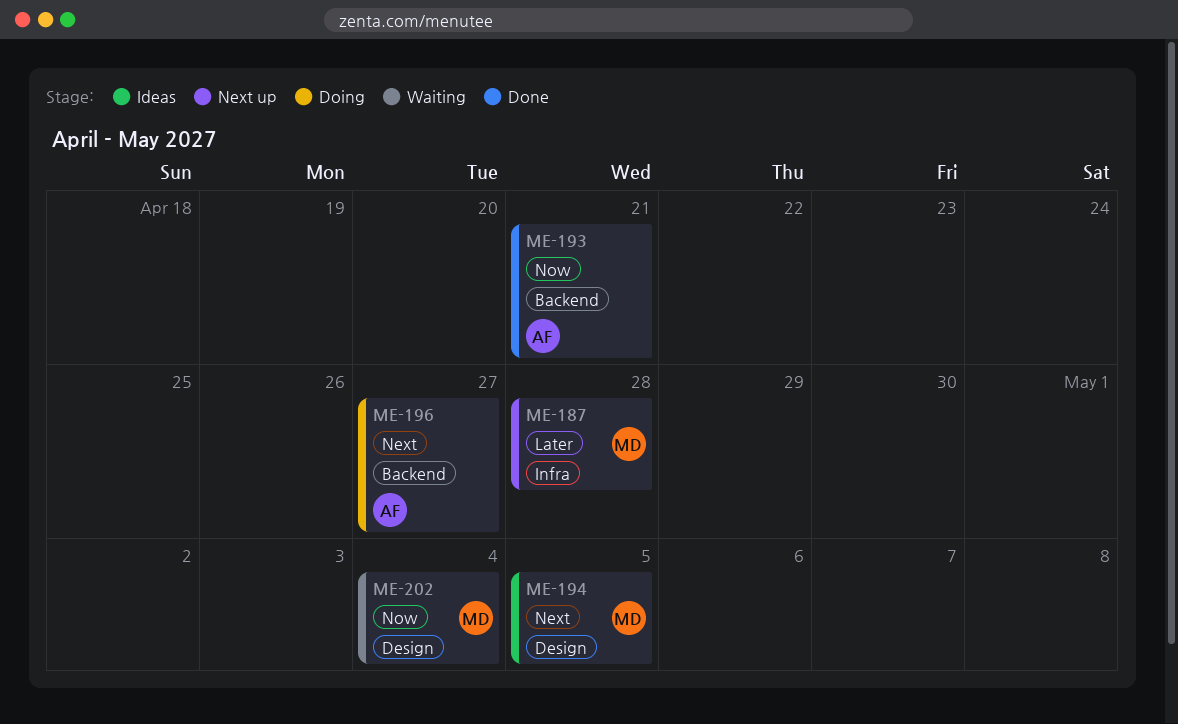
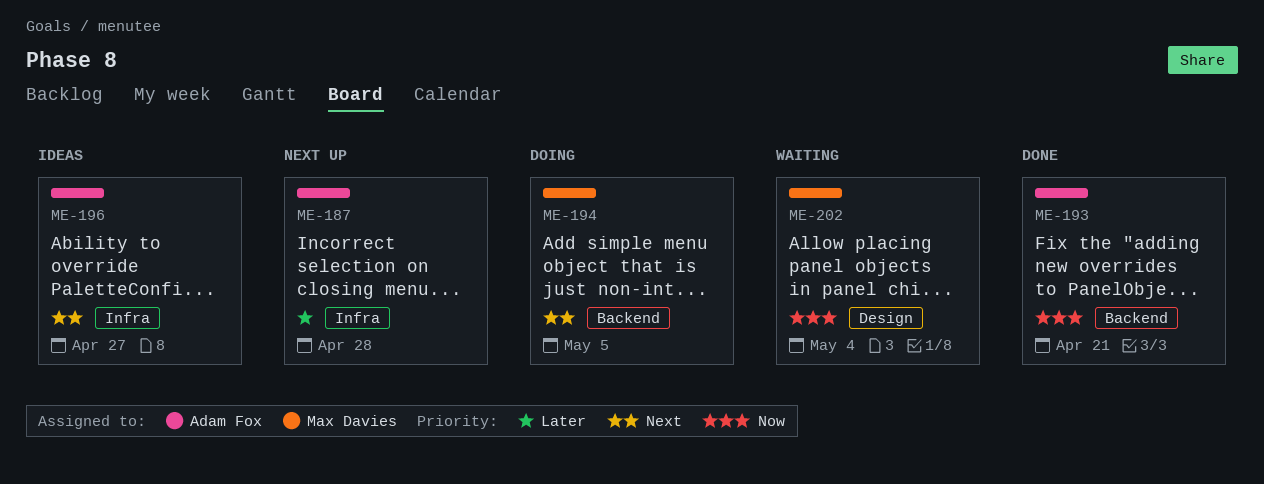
ME-187, owner: Max Davies -> Adam Fox
ME-194, status: Ideas -> Doing
ME-194, label: Design -> Backend
ME-196, status: Doing -> Ideas
ME-196, label: Backend -> Infra

